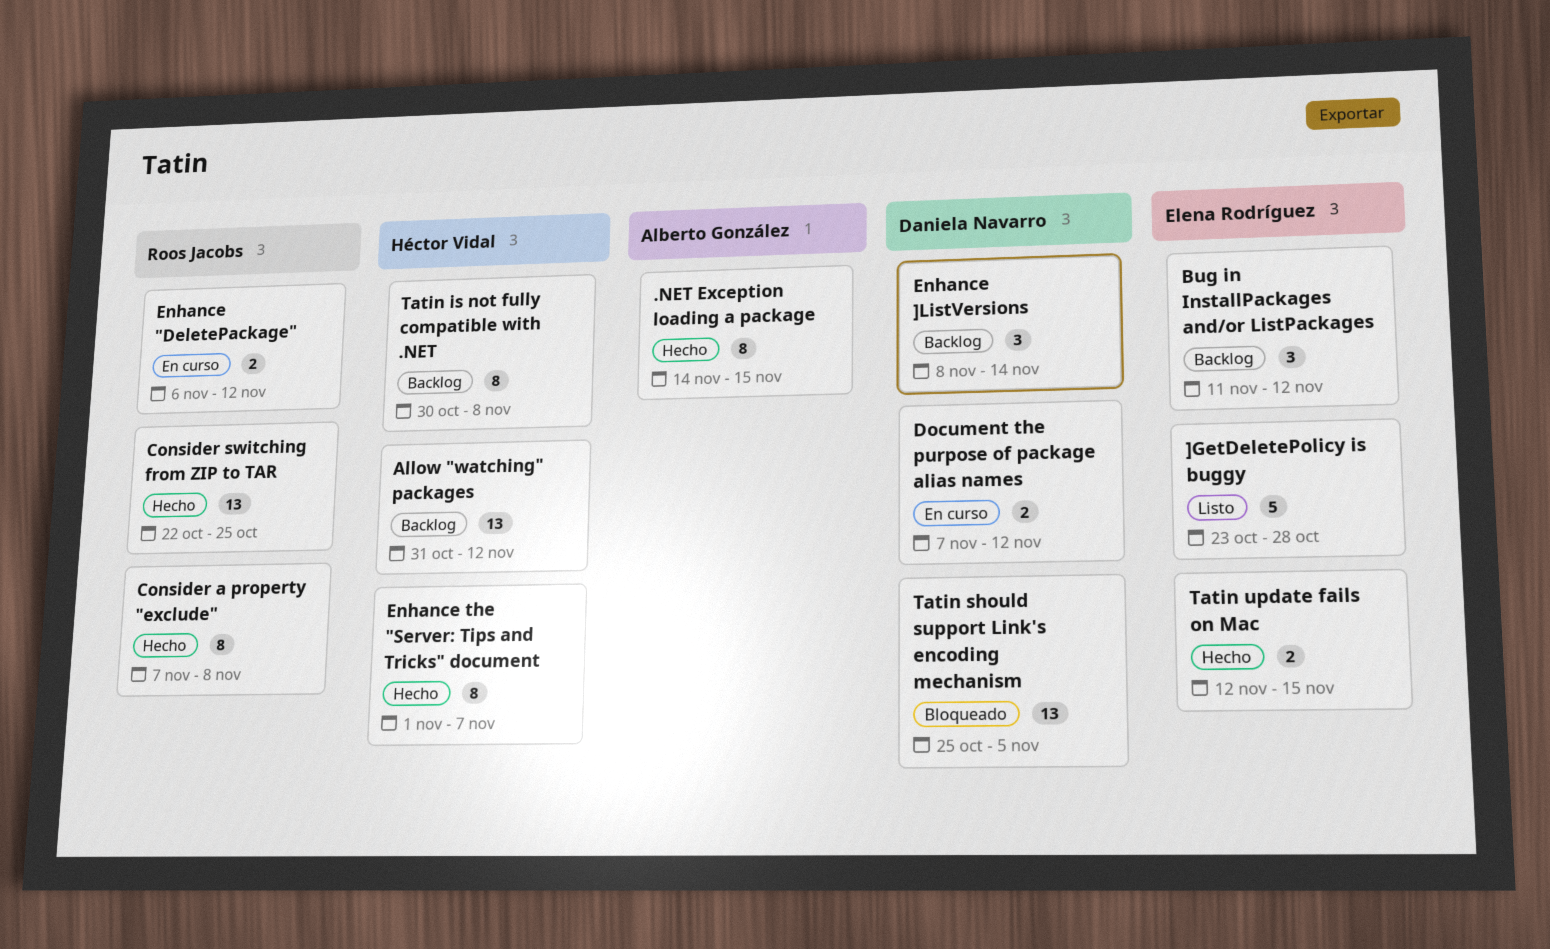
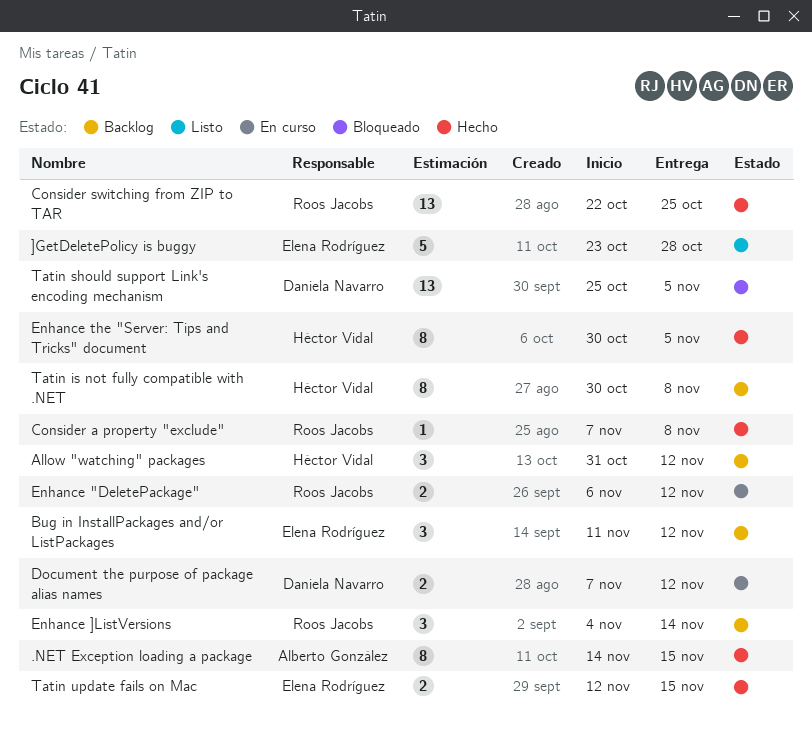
Allow "watching" packages, estimate: 13 -> 3
Consider a property "exclude", estimate: 8 -> 1
Enhance ]ListVersions, owner: Daniela Navarro -> Roos Jacobs
Enhance ]ListVersions, start: Nov 8 -> Nov 4
Enhance the "Server: Tips and Tricks" document, start: Nov 1 -> Oct 30
Enhance the "Server: Tips and Tricks" document, due: Nov 7 -> Nov 5

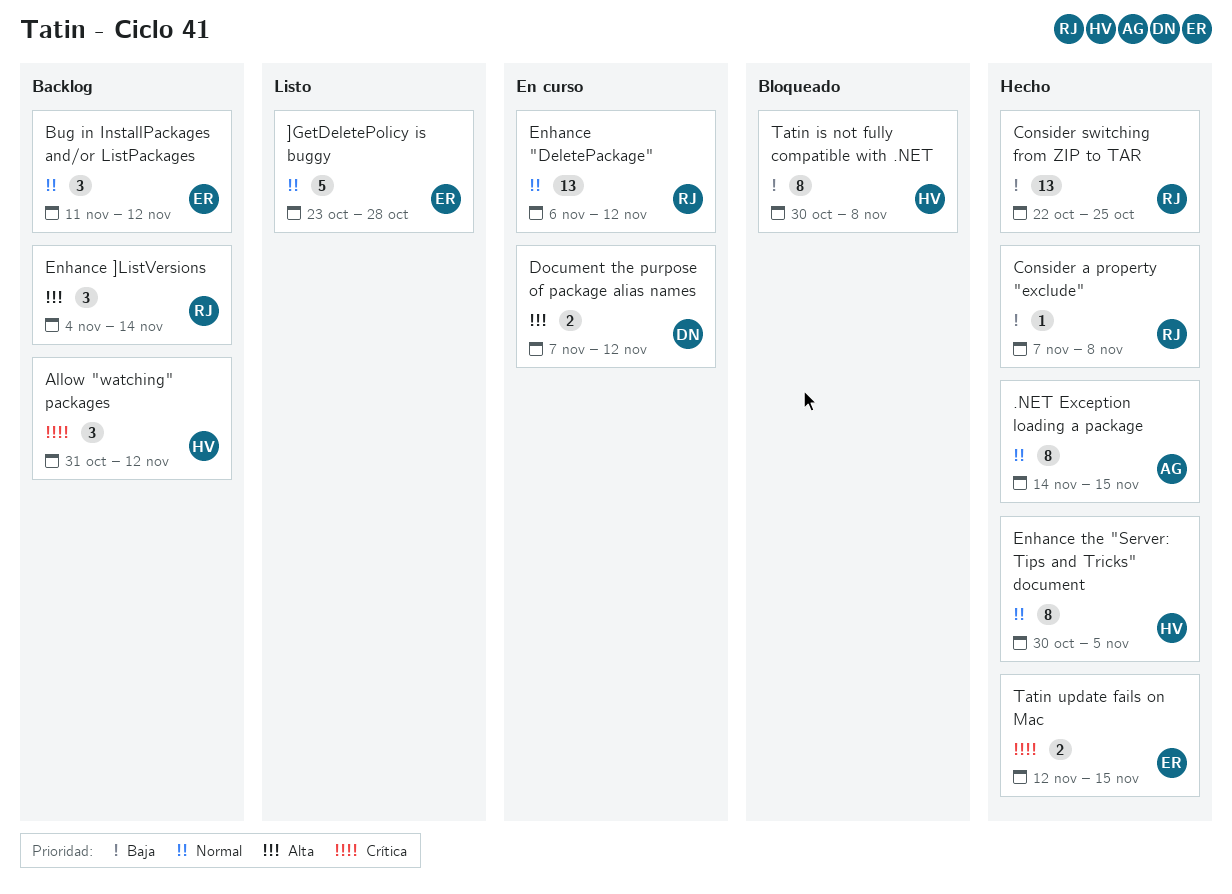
Enhance "DeletePackage", estimate: 2 -> 13
Tatin is not fully compatible with .NET, status: Backlog -> Bloqueado
Tatin should support Link's encoding mechanism: present -> none

